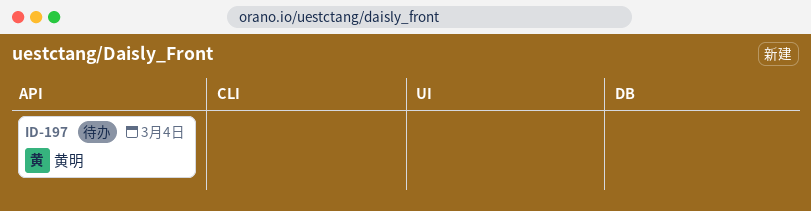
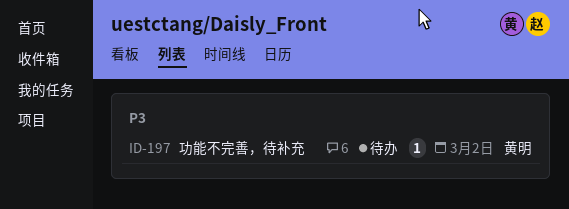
ID-197, due: Mar 4 -> Mar 2

